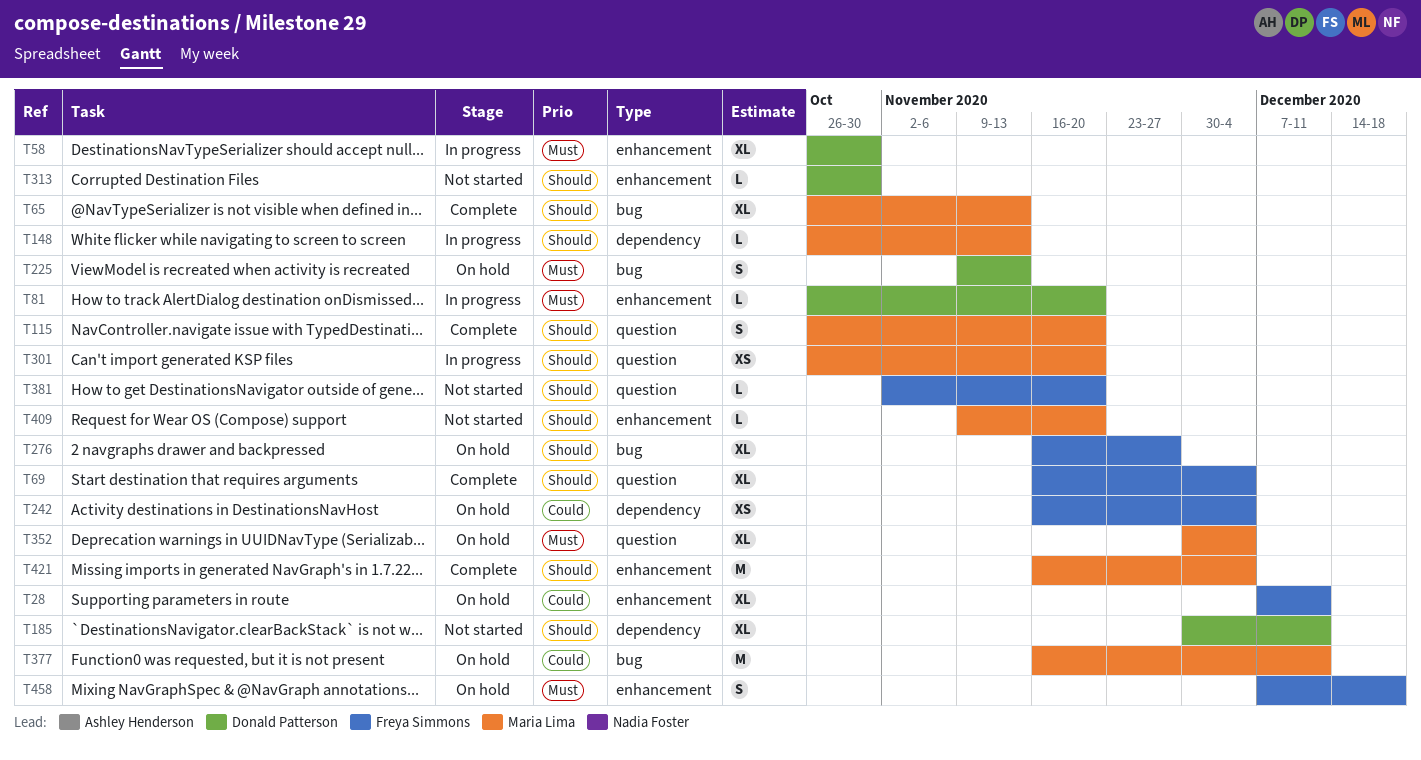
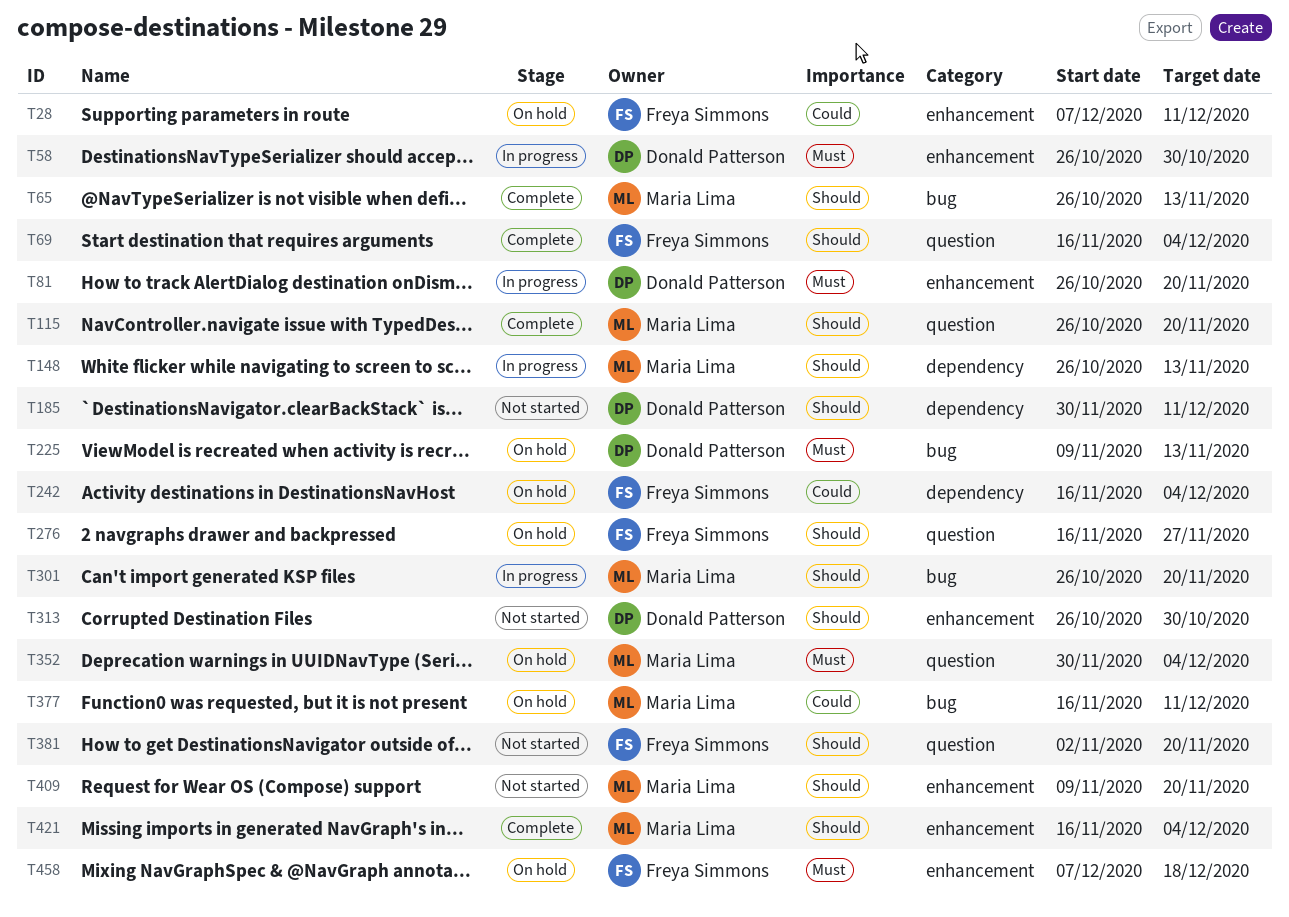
T276, label: bug -> question
T301, label: question -> bug

